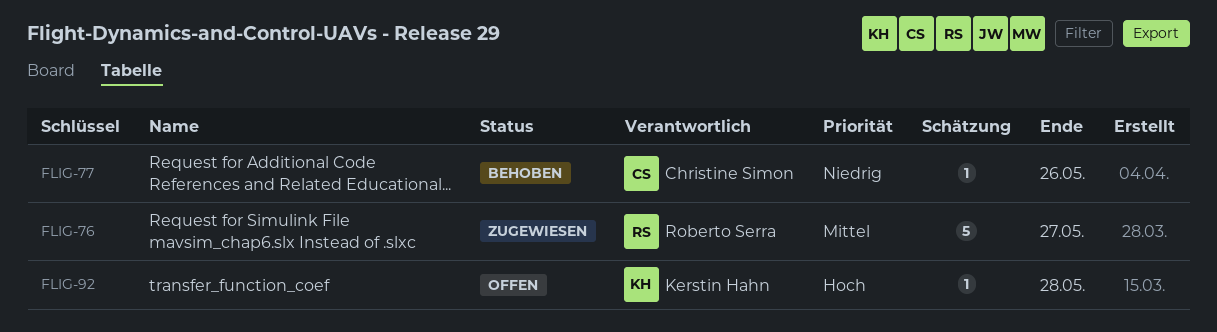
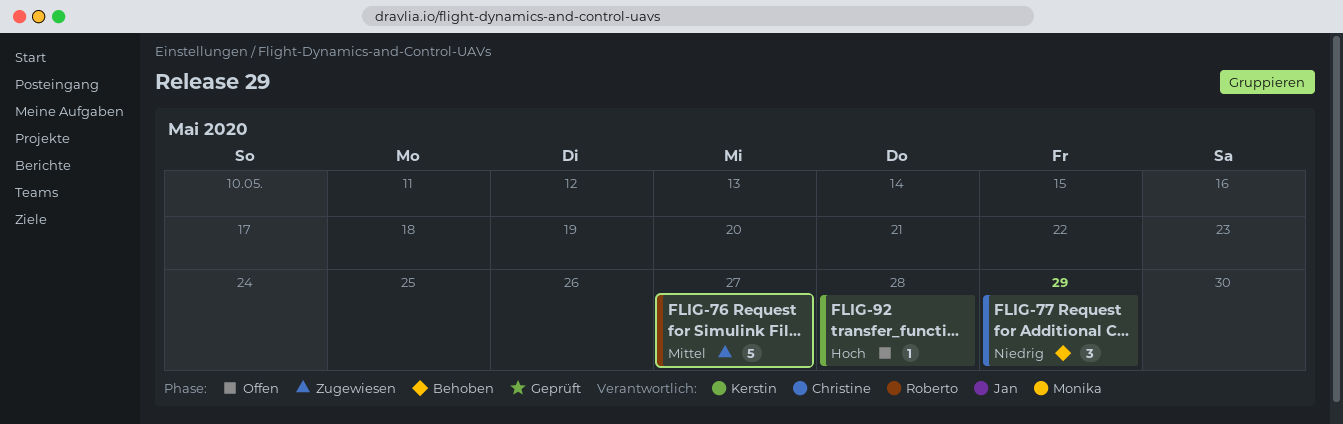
FLIG-77, estimate: 1 -> 3
FLIG-77, due: May 26 -> May 29

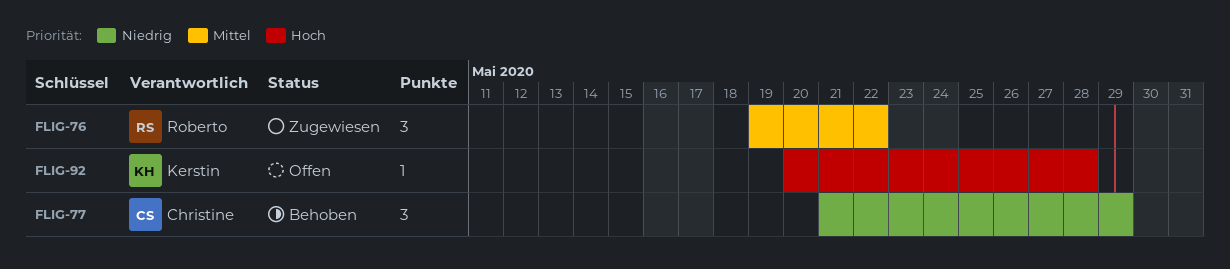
FLIG-76, estimate: 5 -> 3
FLIG-76, due: May 27 -> May 22

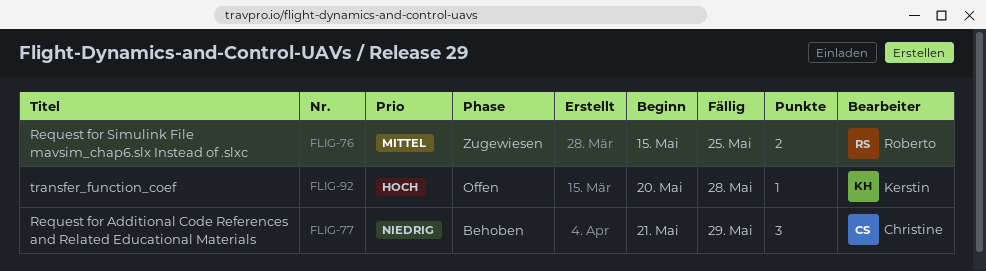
FLIG-76, estimate: 3 -> 2
FLIG-76, start: May 19 -> May 15
FLIG-76, due: May 22 -> May 25

